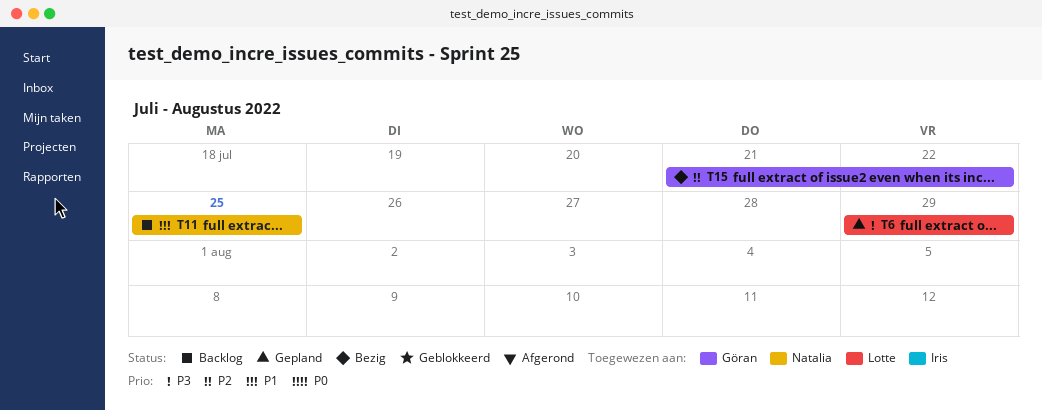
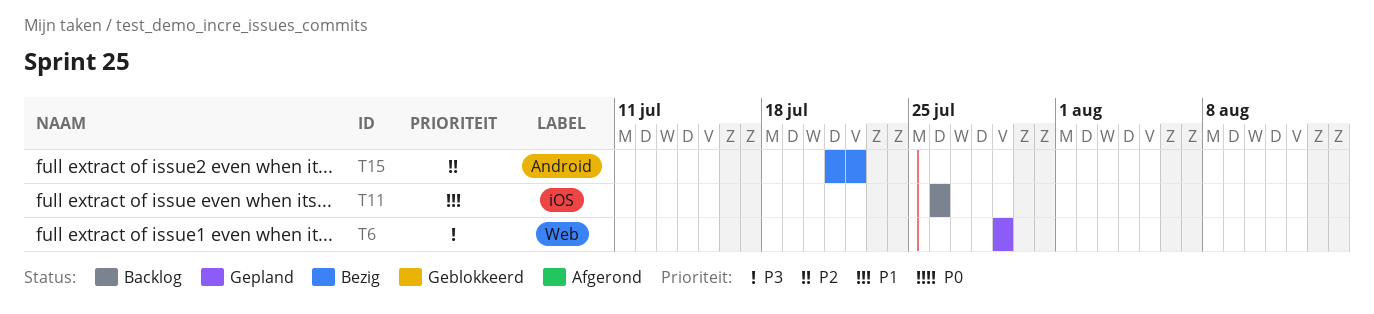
T11, start: Jul 25 -> Jul 26
T11, due: Jul 25 -> Jul 26

